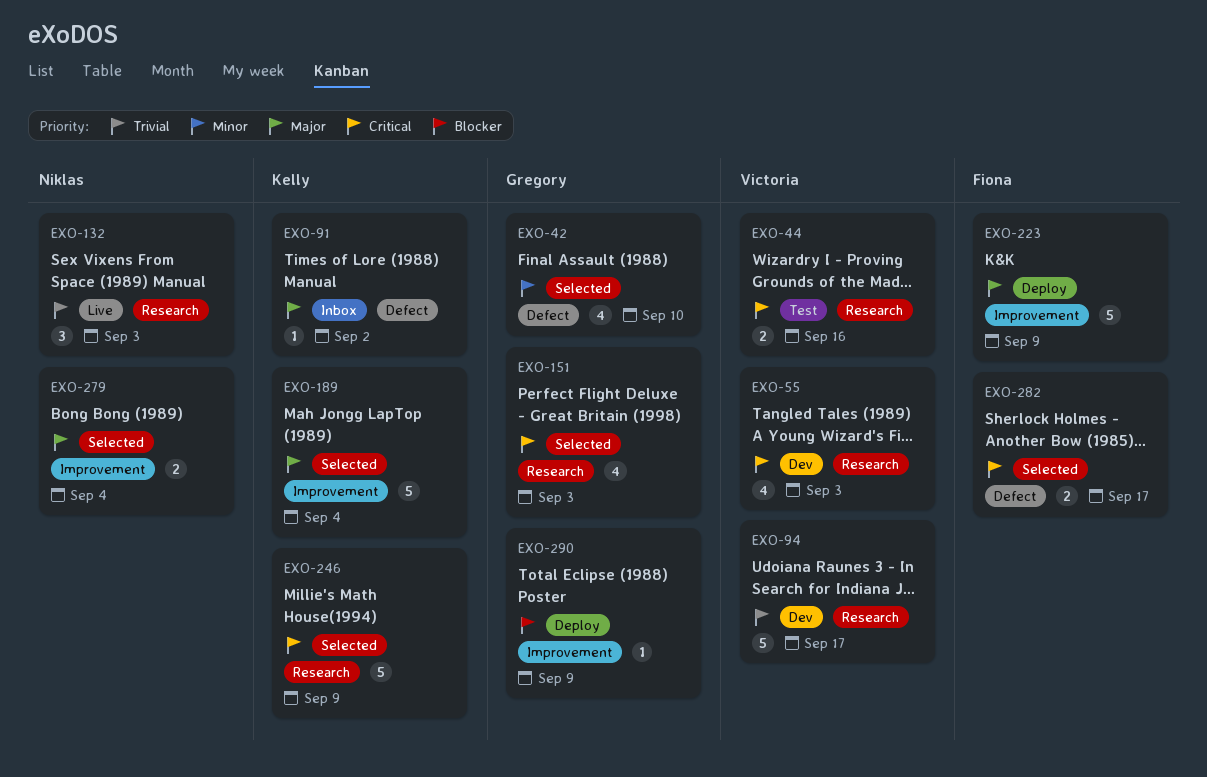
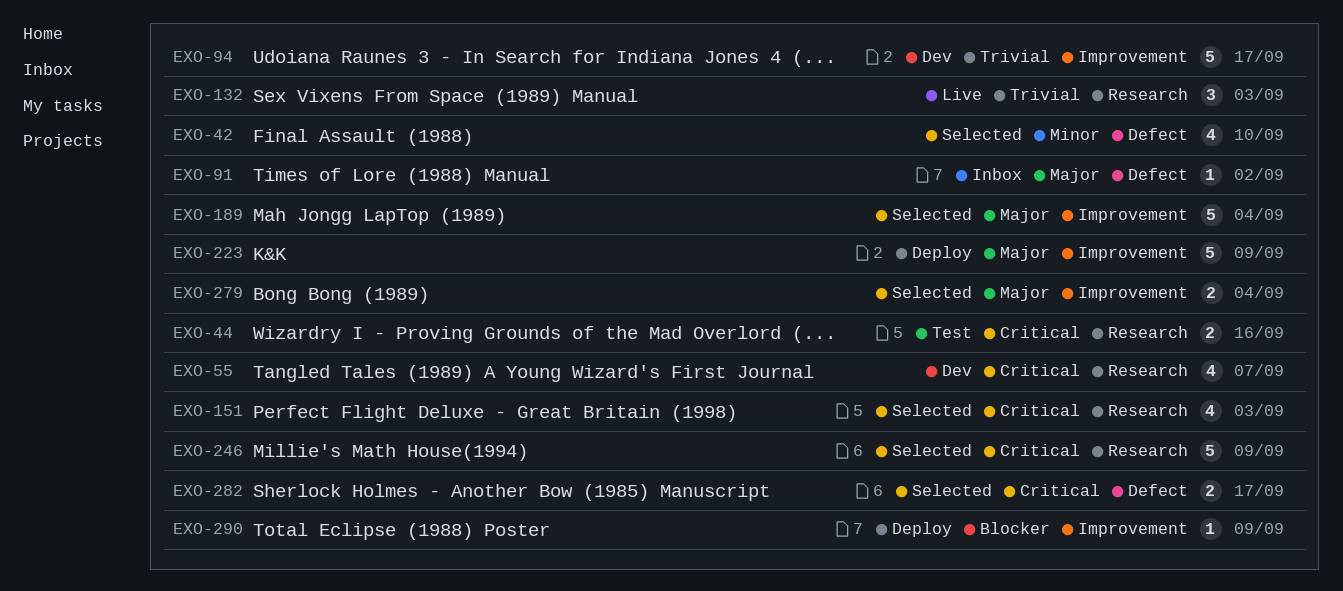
EXO-55, due: Sep 3 -> Sep 7
EXO-94, label: Research -> Improvement

